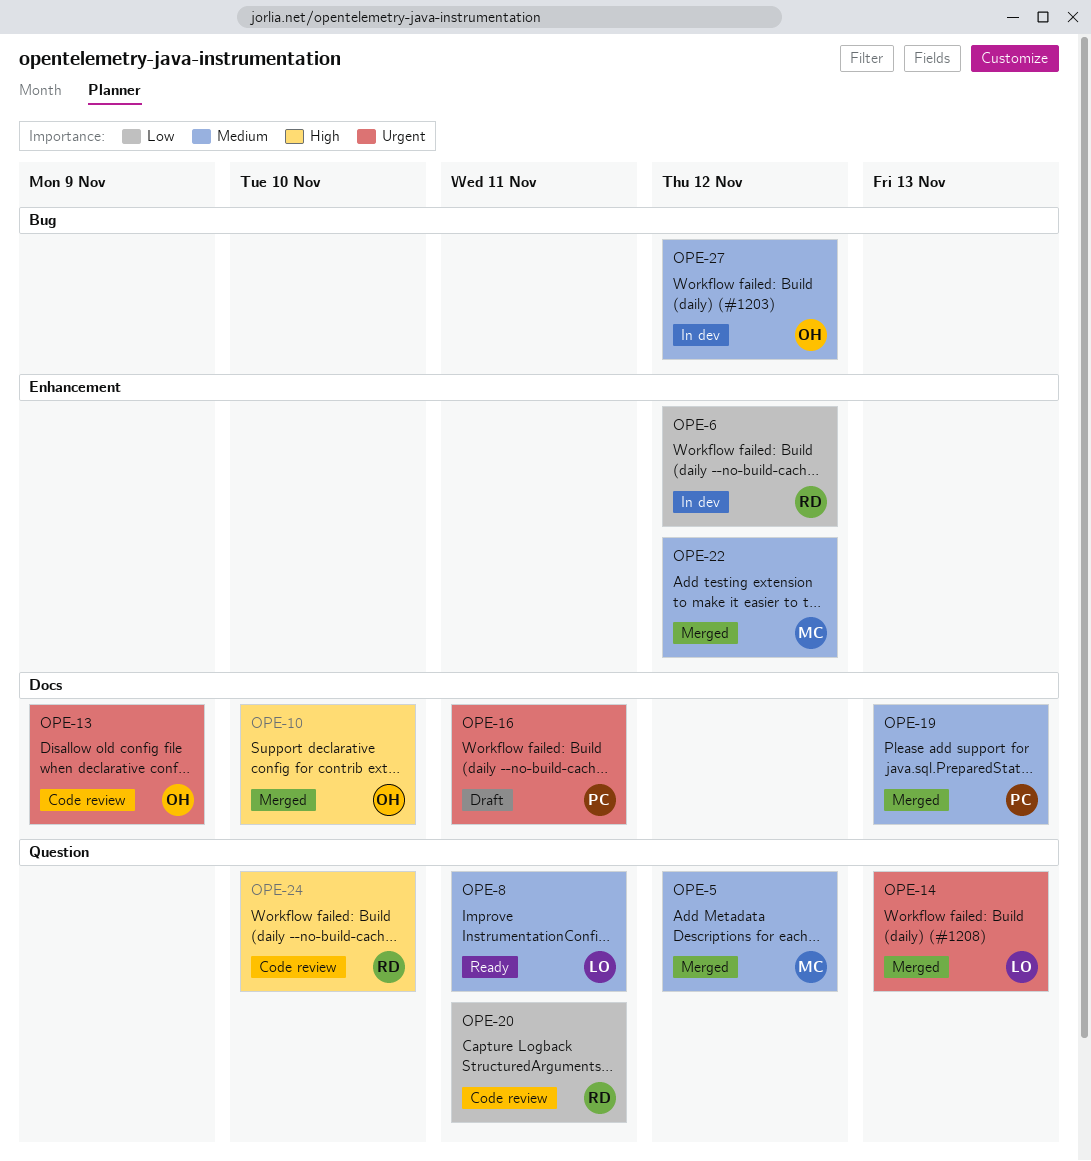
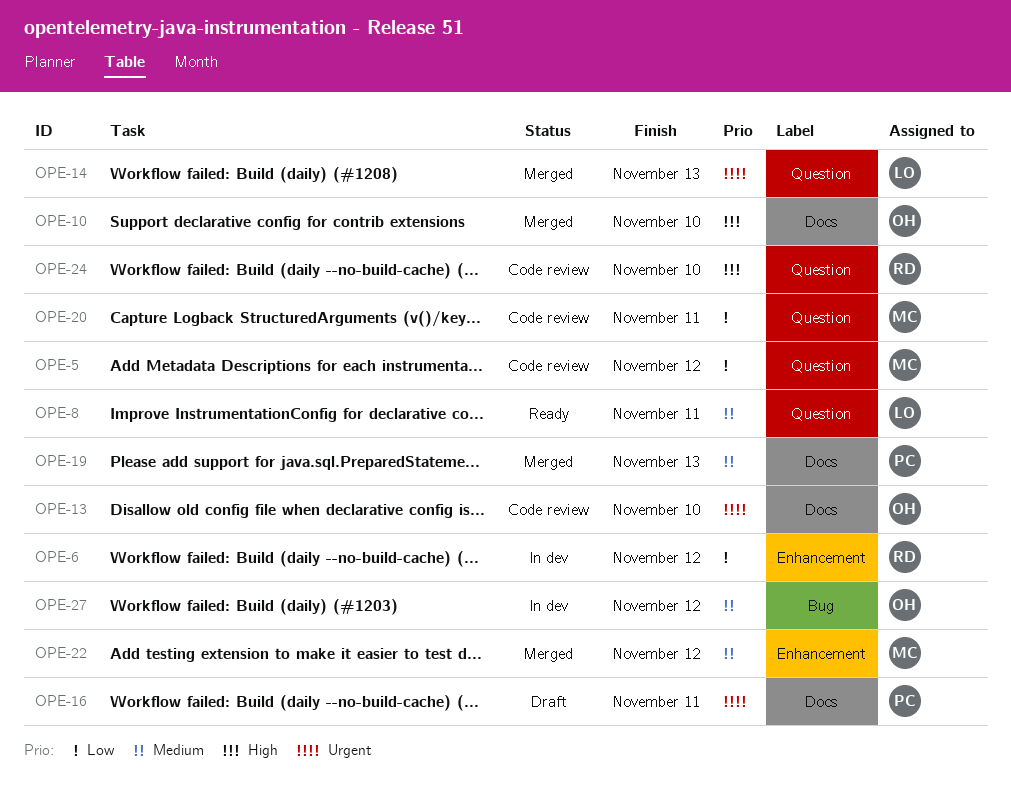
OPE-5, status: Merged -> Code review
OPE-5, priority: Medium -> Low
OPE-13, due: Nov 9 -> Nov 10
OPE-20, owner: RD -> MC

